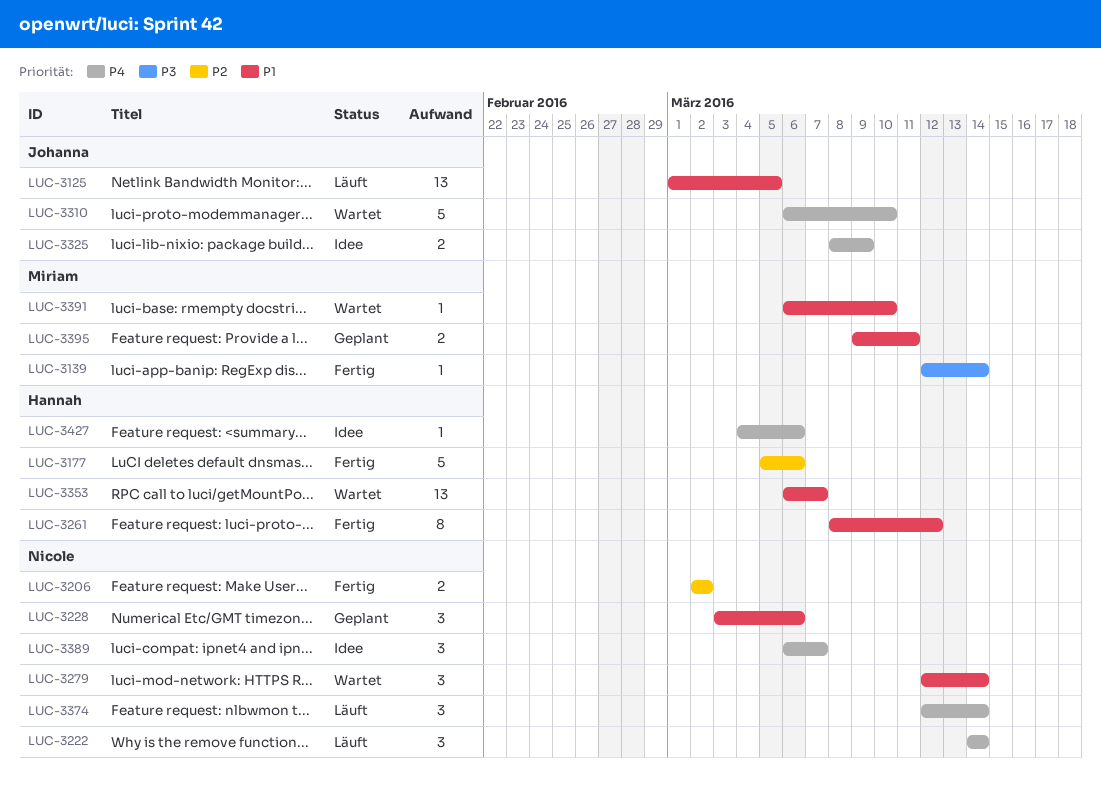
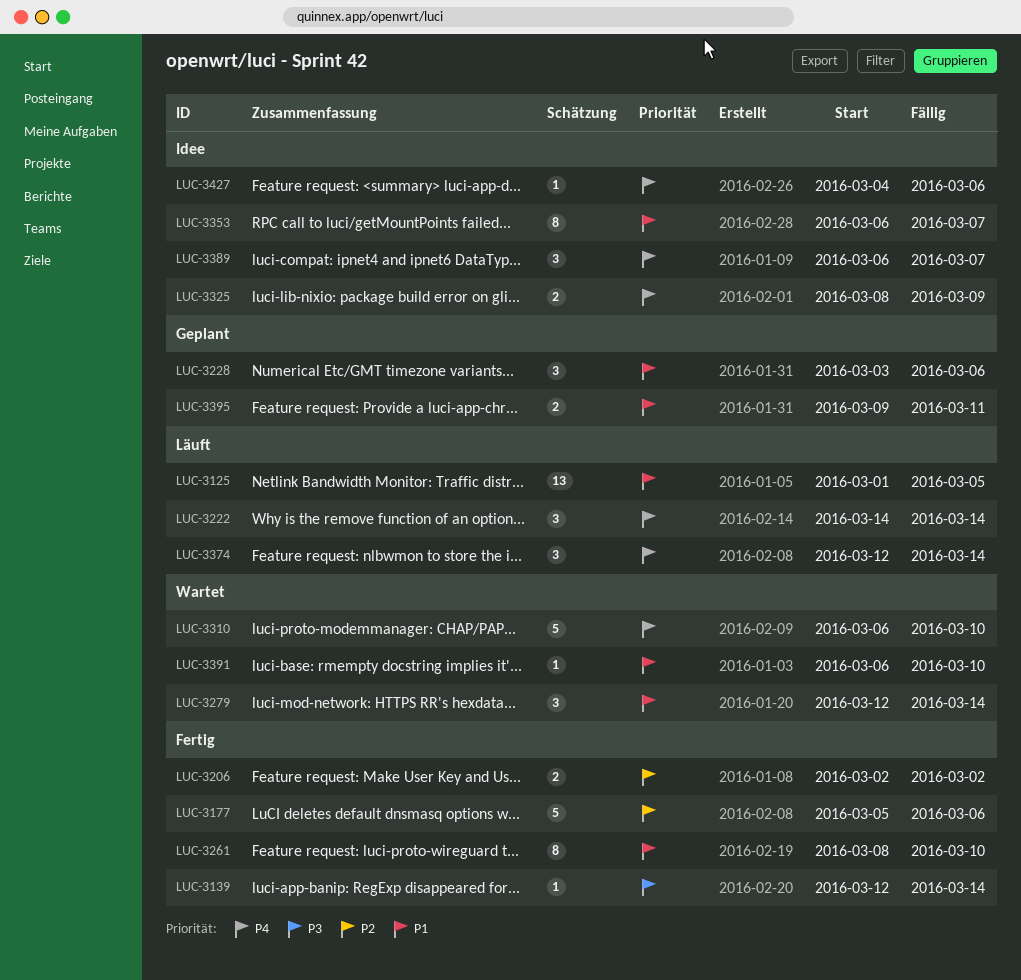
LUC-3261, due: Mar 12 -> Mar 10
LUC-3353, status: Wartet -> Idee
LUC-3353, estimate: 13 -> 8

